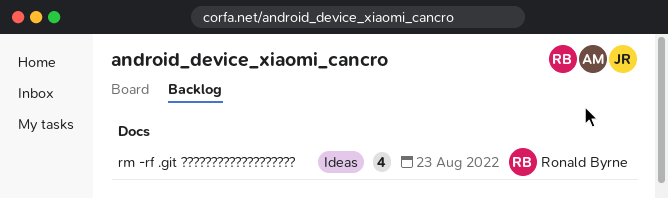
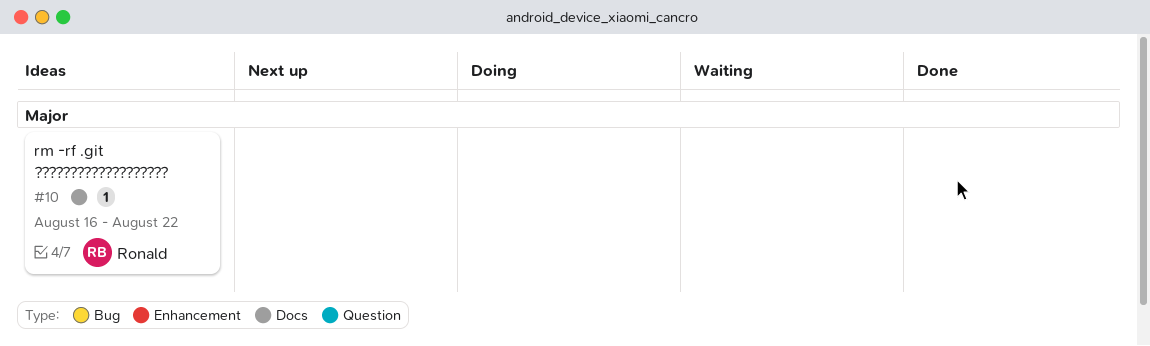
rm -rf .git ???????????????????, estimate: 4 -> 1
rm -rf .git ???????????????????, due: Aug 23 -> Aug 22

